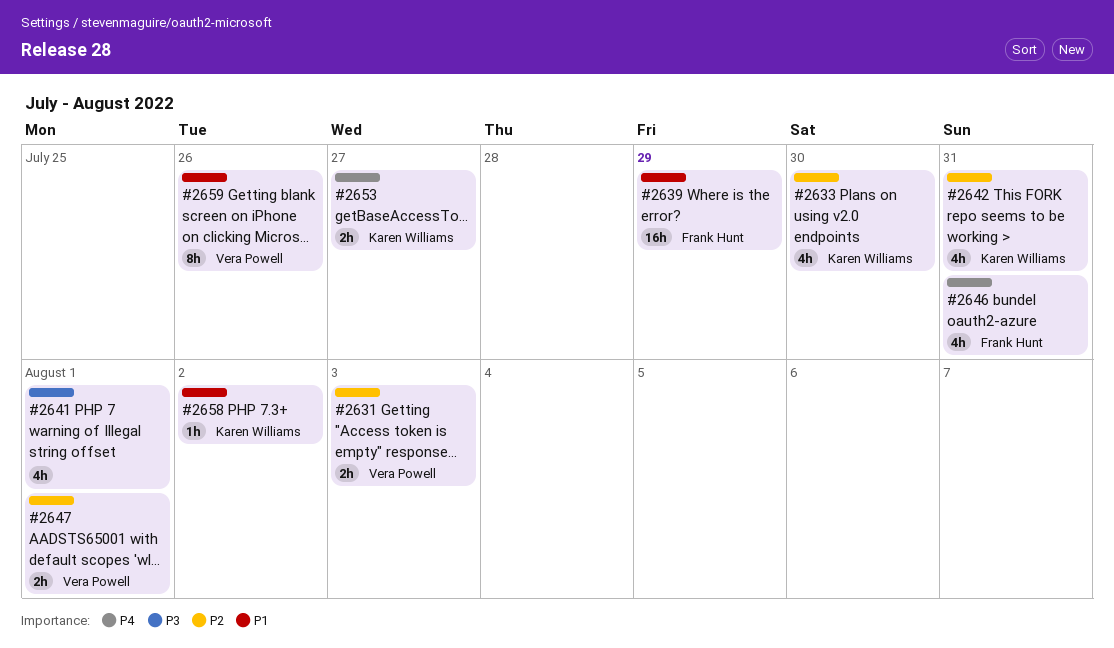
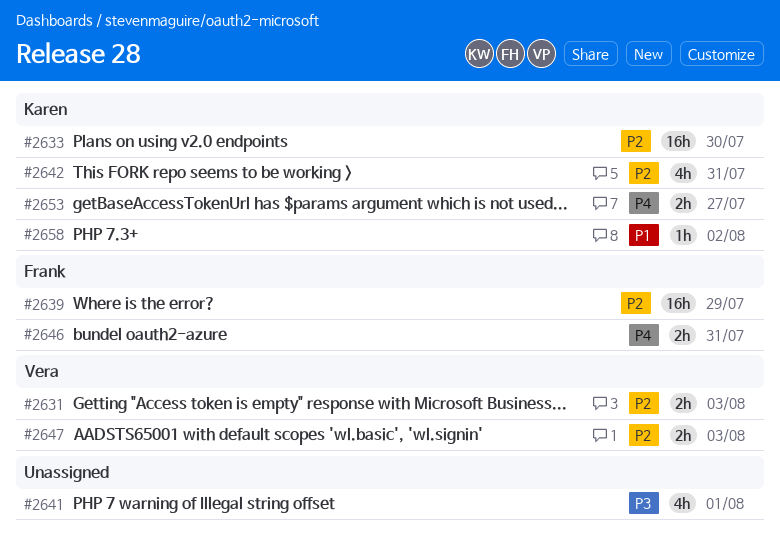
#2633, estimate: 4h -> 16h
#2639, priority: P1 -> P2
#2646, estimate: 4h -> 2h
#2647, due: Aug 1 -> Aug 3
#2659: present -> none

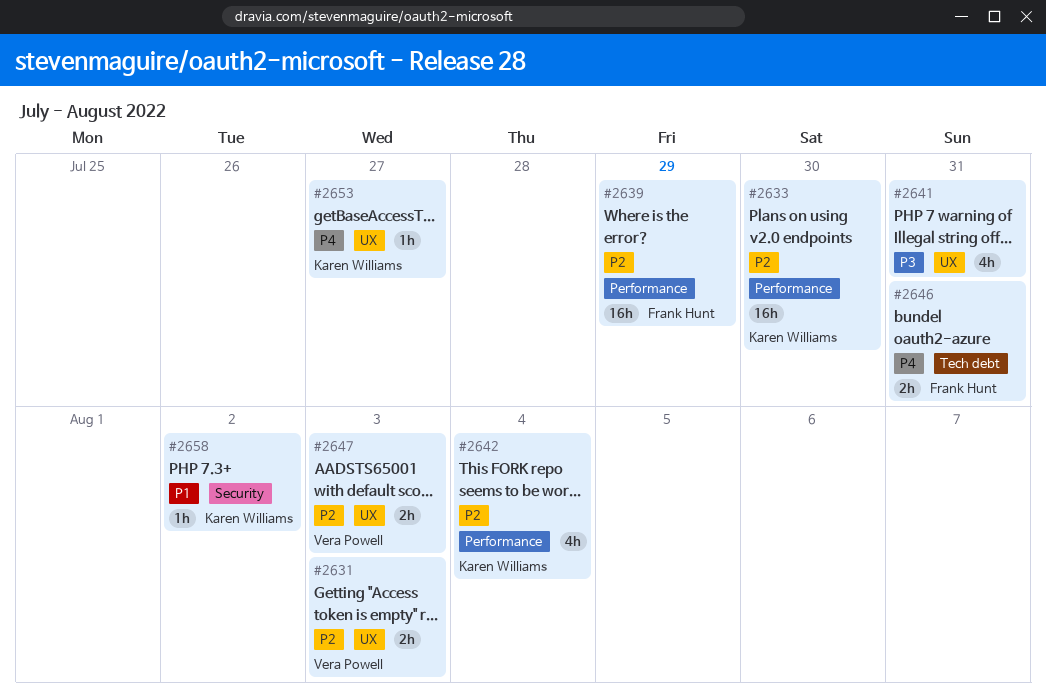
#2641, due: Aug 1 -> Jul 31
#2642, due: Jul 31 -> Aug 4
#2653, estimate: 2h -> 1h

